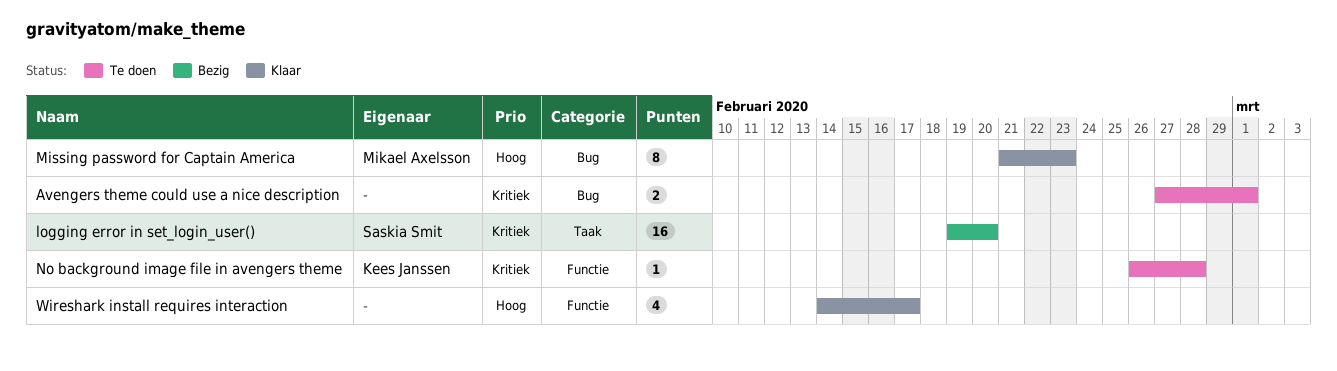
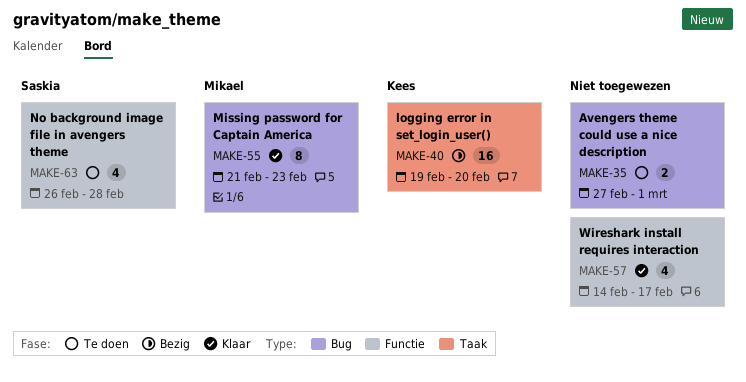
logging error in set_login_user(), owner: Saskia Smit -> Kees Janssen
No background image file in avengers theme, owner: Kees Janssen -> Saskia Smit
No background image file in avengers theme, estimate: 1 -> 4

